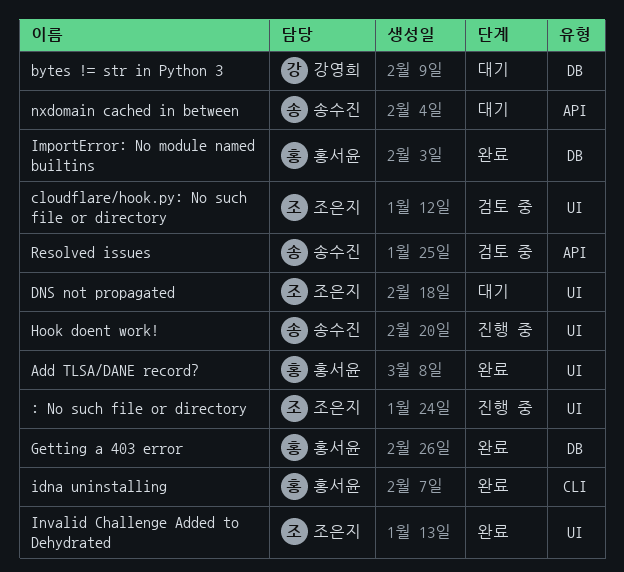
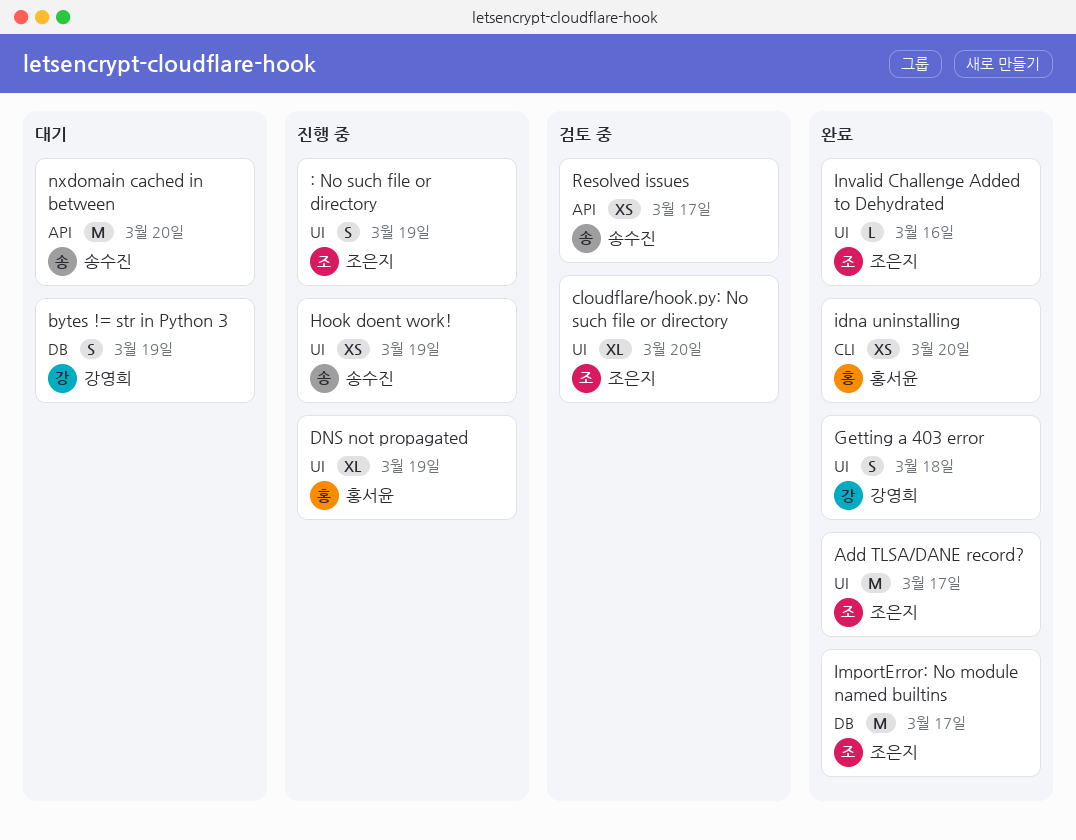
Add TLSA/DANE record?, owner: 홍서윤 -> 조은지
DNS not propagated, status: 대기 -> 진행 중
DNS not propagated, owner: 조은지 -> 홍서윤
Getting a 403 error, owner: 홍서윤 -> 강영희
Getting a 403 error, label: DB -> UI
ImportError: No module named builtins, owner: 홍서윤 -> 조은지

